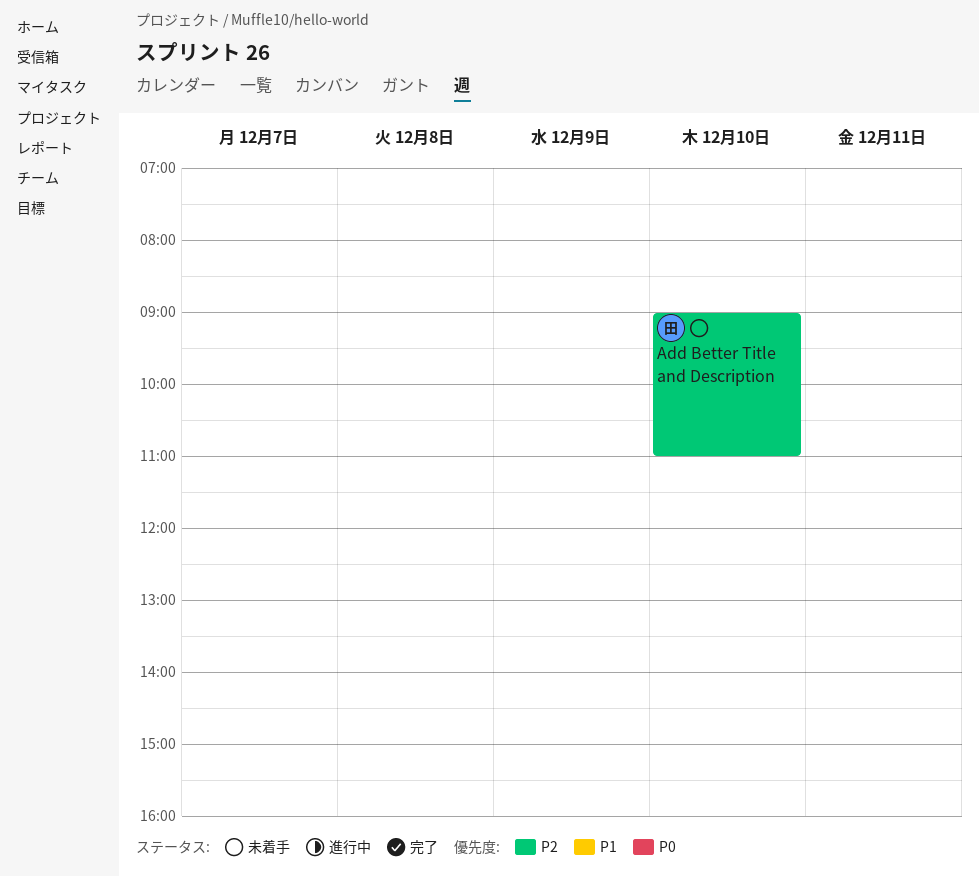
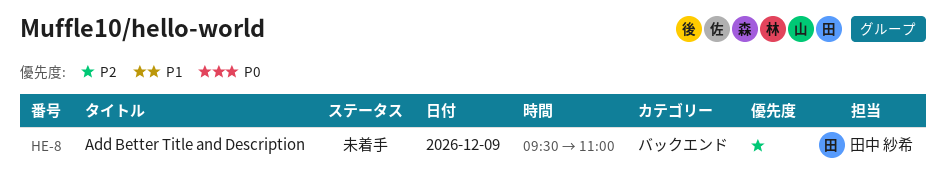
Add Better Title and Description, day: Dec 10 -> Dec 9
Add Better Title and Description, begins: 09:00 -> 09:30

